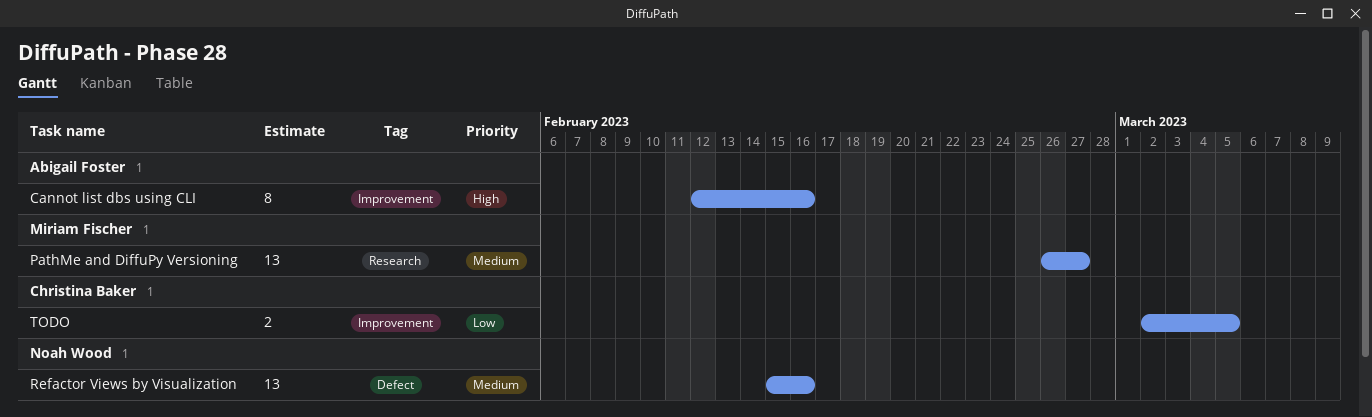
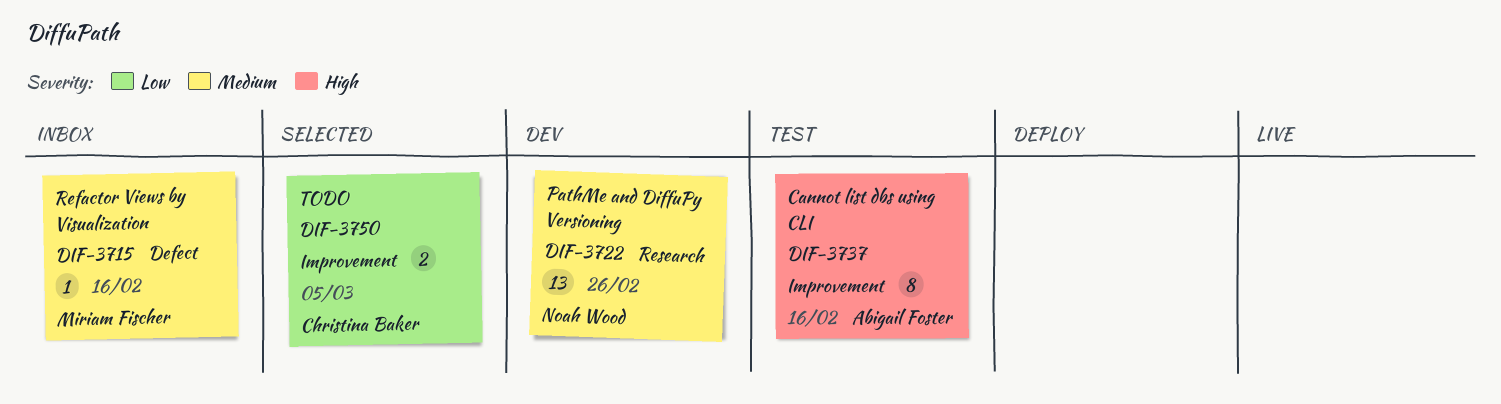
PathMe and DiffuPy Versioning, owner: Miriam Fischer -> Noah Wood
PathMe and DiffuPy Versioning, due: Feb 27 -> Feb 26
Refactor Views by Visualization, owner: Noah Wood -> Miriam Fischer
Refactor Views by Visualization, estimate: 13 -> 1

